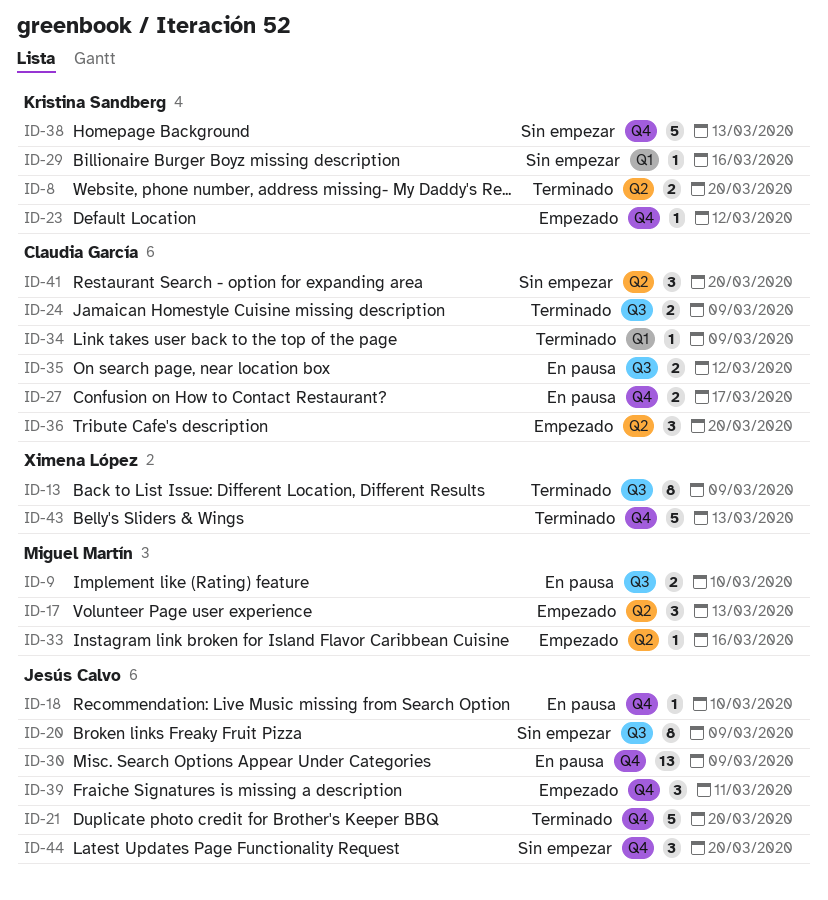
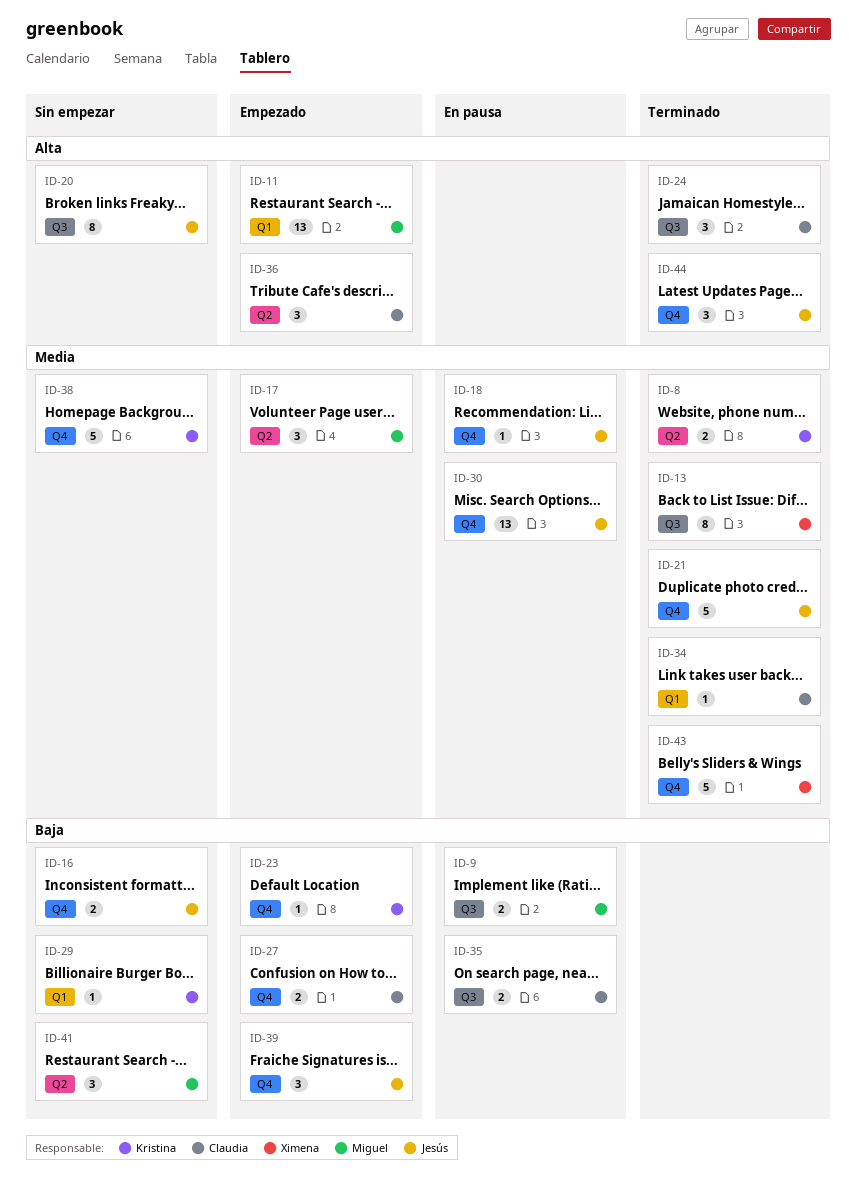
ID-11: none -> present
ID-16: none -> present
ID-24, estimate: 2 -> 3
ID-27, status: En pausa -> Empezado
ID-33: present -> none
ID-41, owner: Claudia García -> Miguel Martín
ID-44, status: Sin empezar -> Terminado

